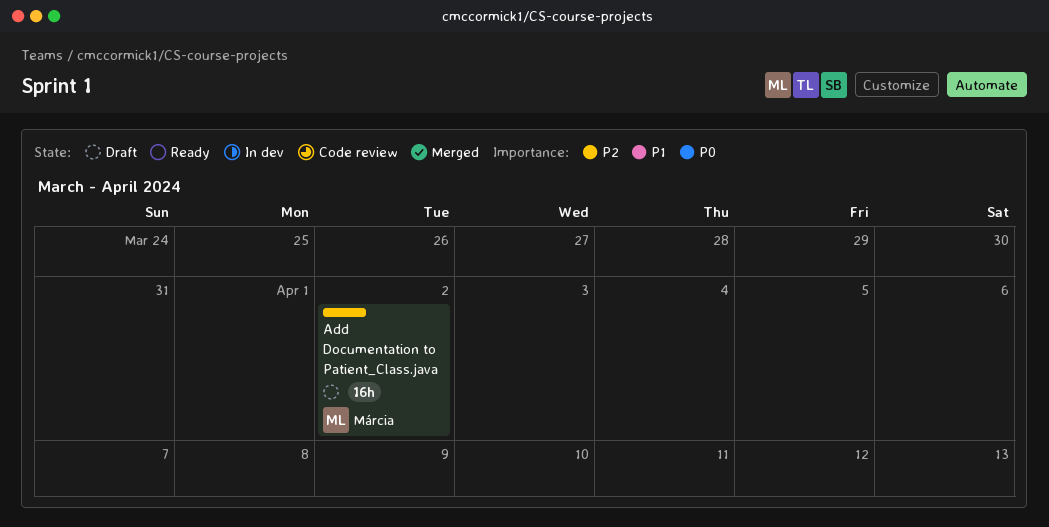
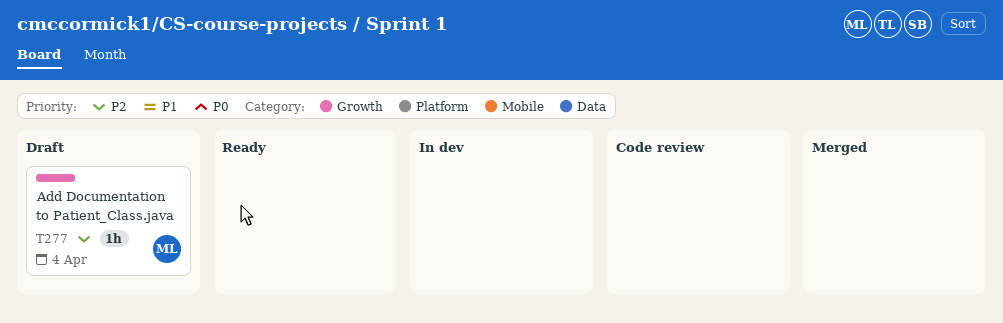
Add Documentation to Patient_Class.java, estimate: 16h -> 1h
Add Documentation to Patient_Class.java, due: Apr 2 -> Apr 4

